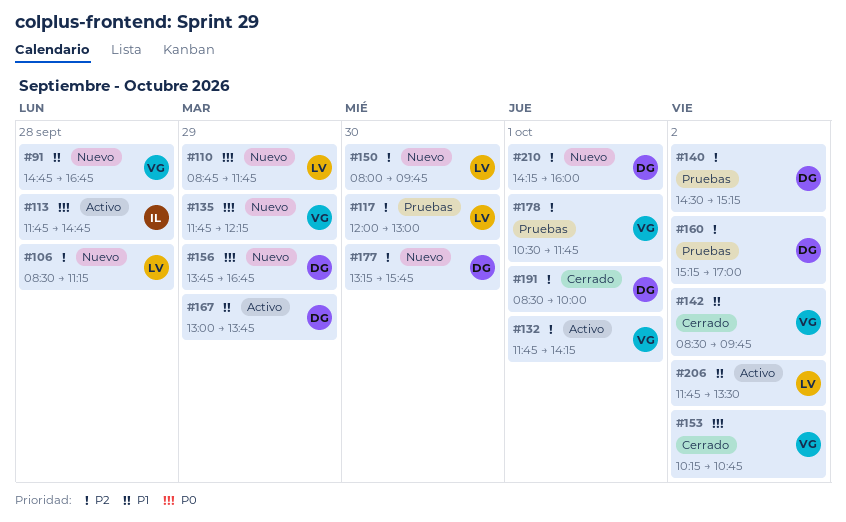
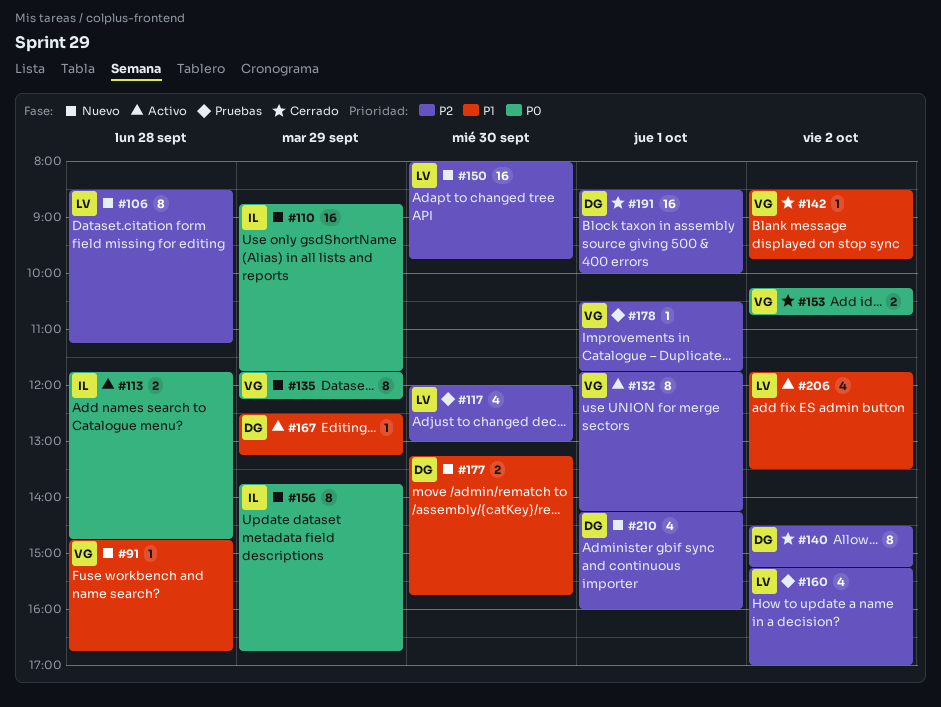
#110, owner: LV -> IL
#140, status: Pruebas -> Cerrado
#156, owner: DG -> IL
#160, owner: DG -> LV
#167, begins: 13:00 -> 12:30
#167, ends: 13:45 -> 13:15
#177, priority: P2 -> P1

